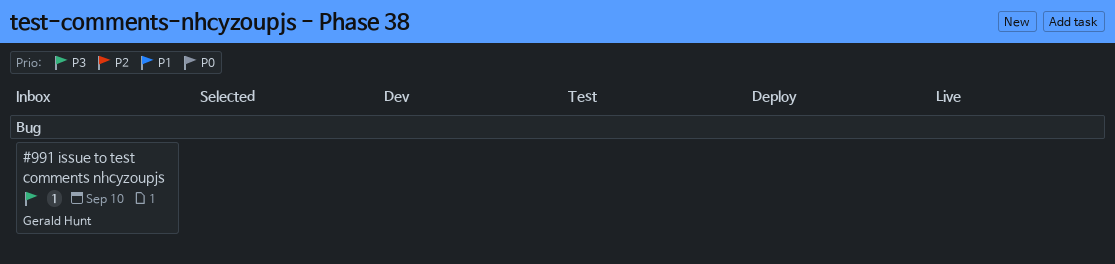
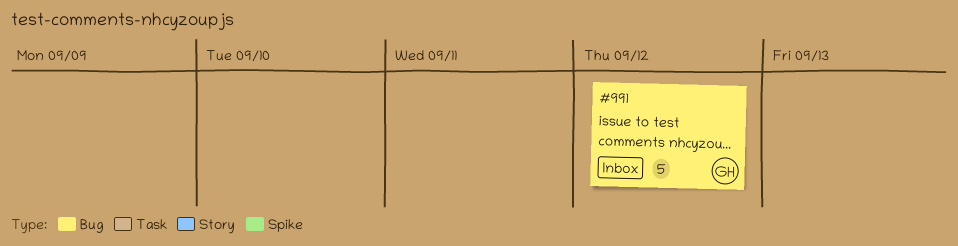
#991, estimate: 1 -> 5
#991, due: Sep 10 -> Sep 12

